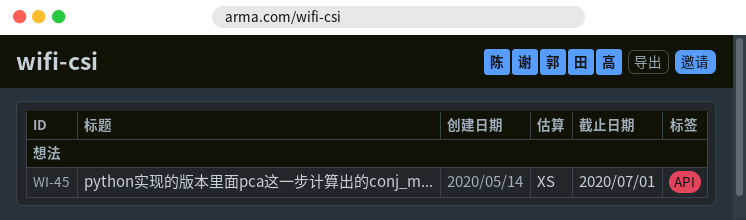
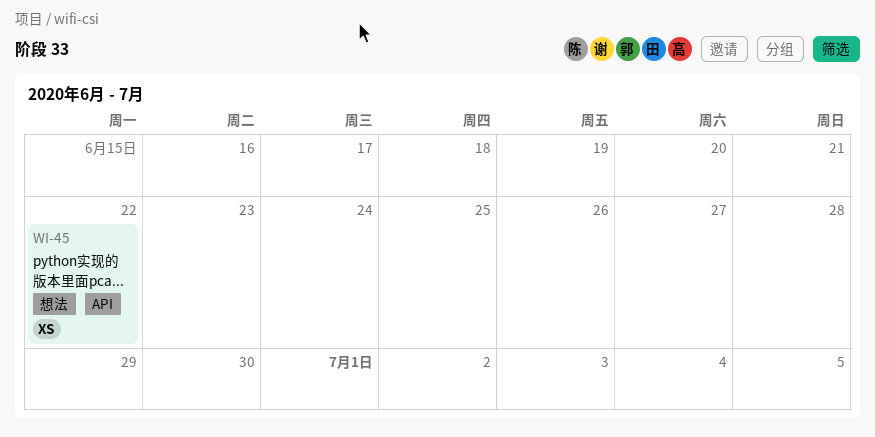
WI-45, due: Jul 1 -> Jun 22

